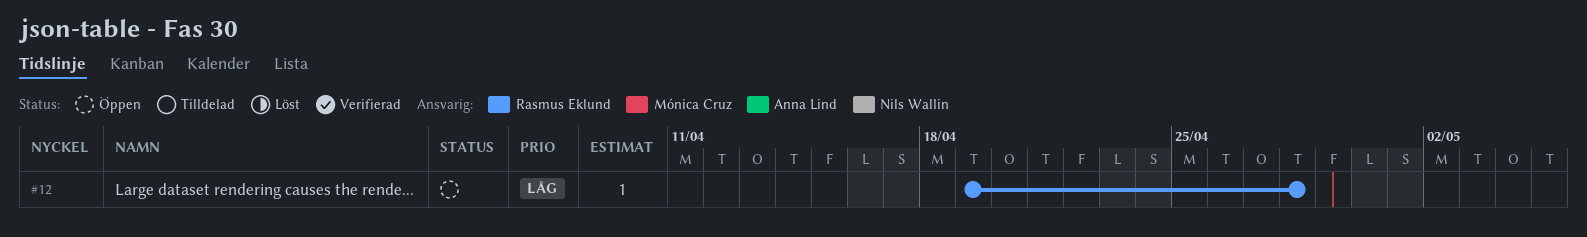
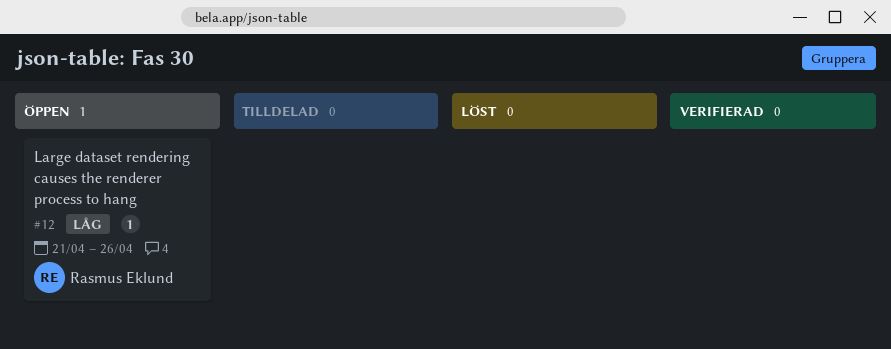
#12, start: Apr 19 -> Apr 21
#12, due: Apr 28 -> Apr 26

